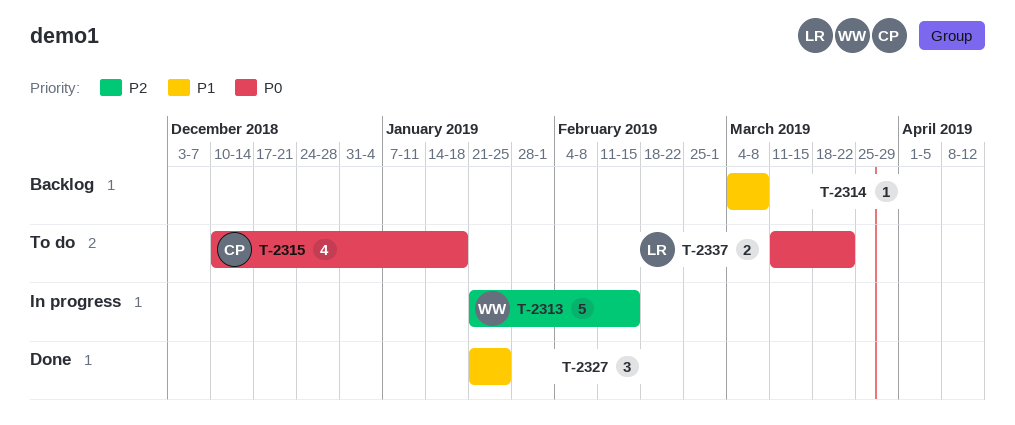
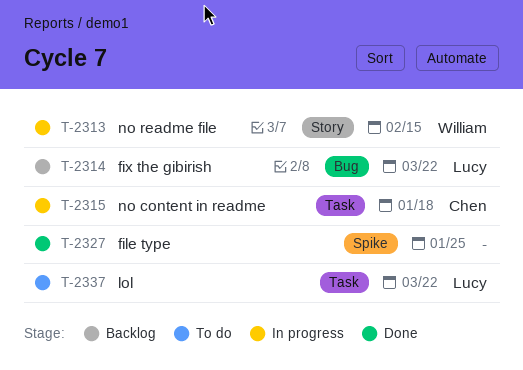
T-2314, owner: none -> Lucy
T-2314, due: Mar 8 -> Mar 22
T-2315, status: To do -> In progress

